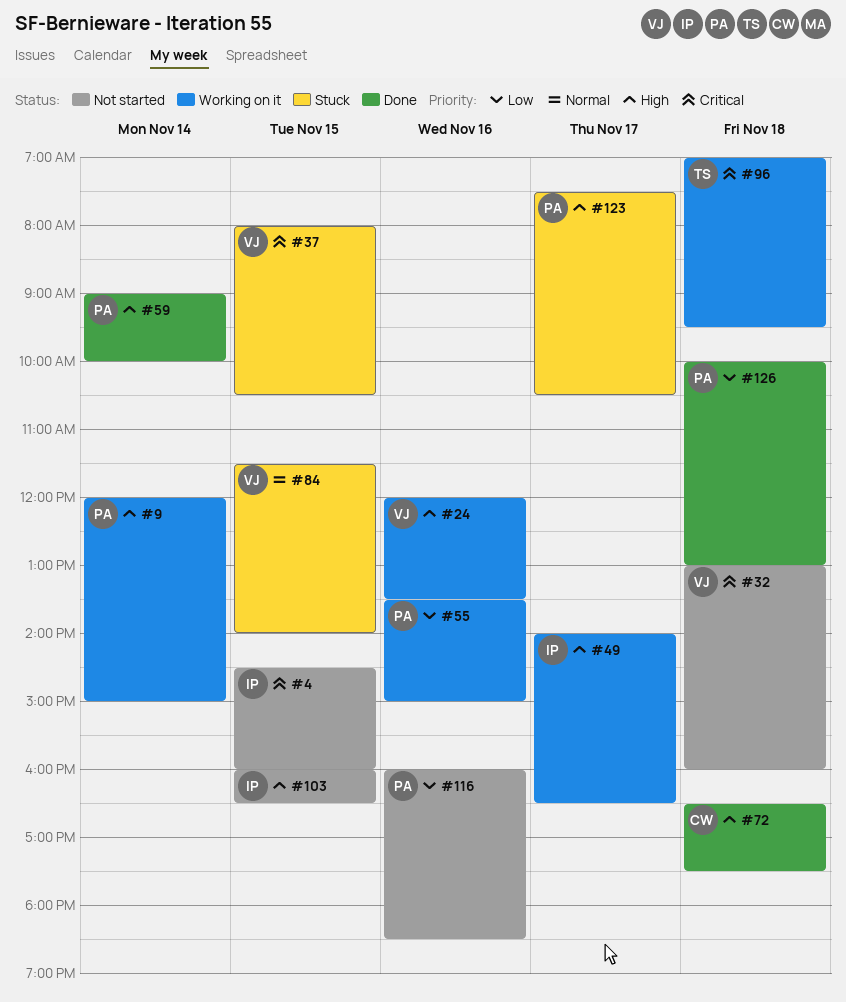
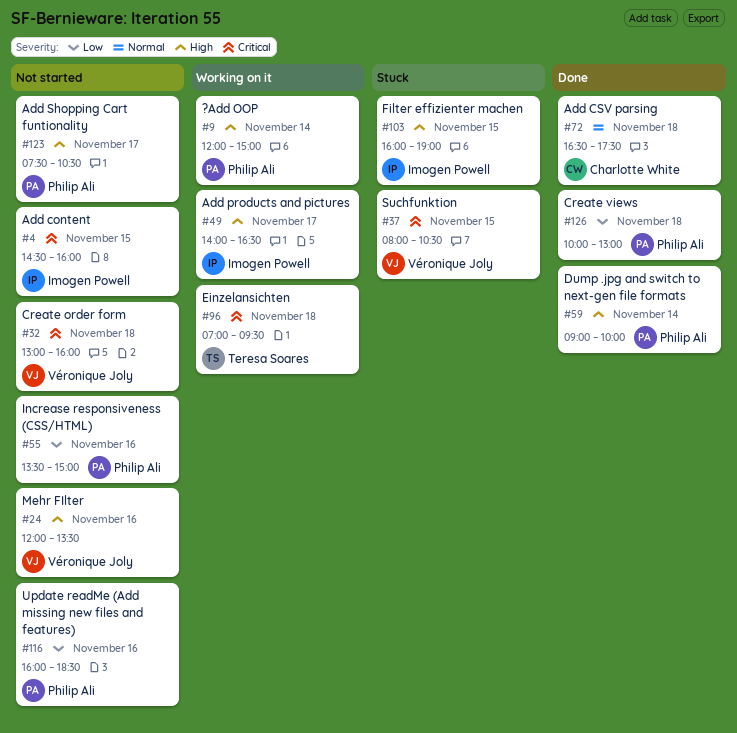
#24, status: Working on it -> Not started
#55, status: Working on it -> Not started
#72, priority: High -> Normal
#84: present -> none
#103, status: Not started -> Stuck
#103, ends: 16:30 -> 19:00
#123, status: Stuck -> Not started

